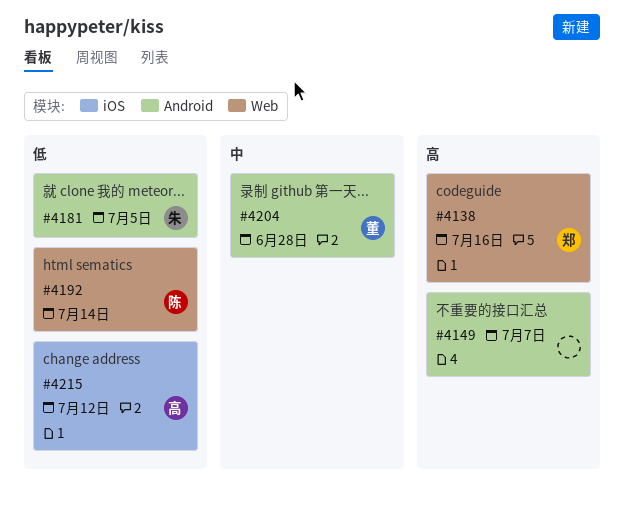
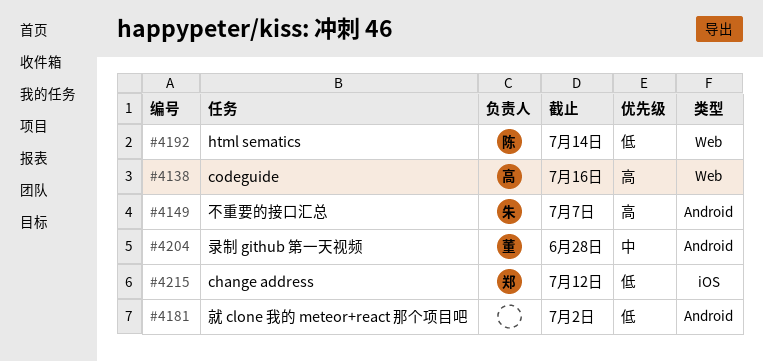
#4138, owner: 郑 -> 高
#4149, owner: none -> 朱
#4181, owner: 朱 -> none
#4181, due: Jul 5 -> Jul 2
#4215, owner: 高 -> 郑

